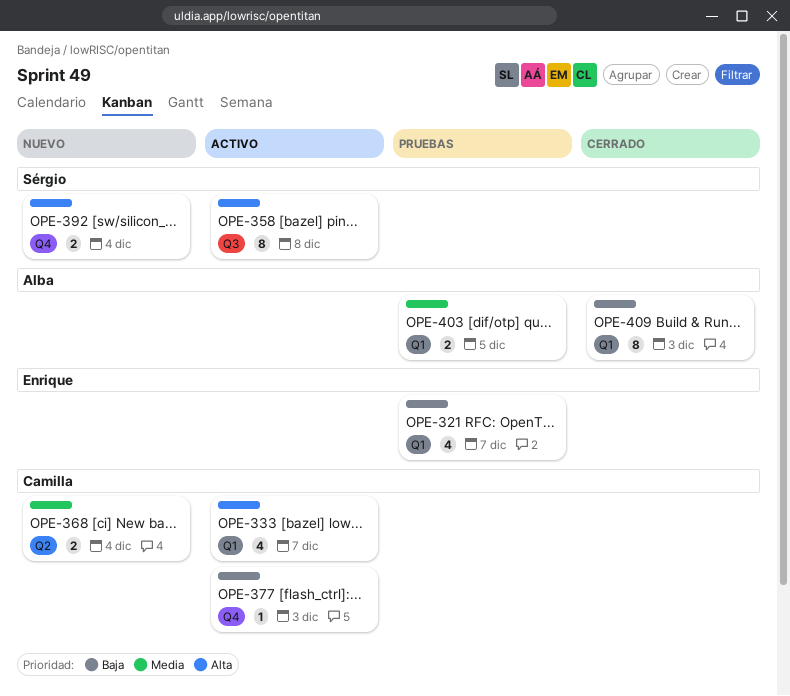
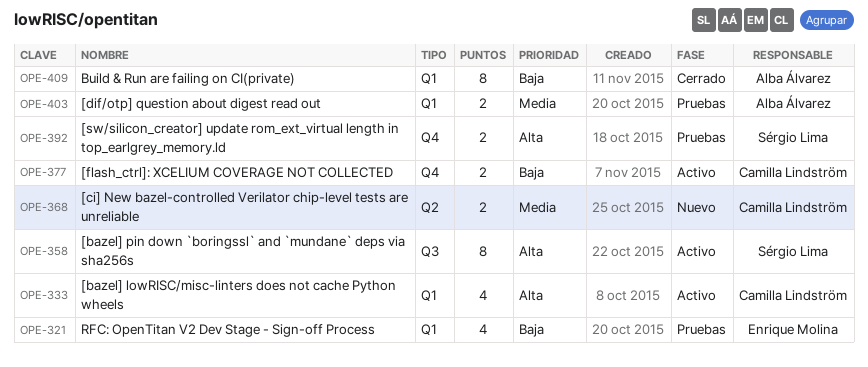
OPE-377, estimate: 1 -> 2
OPE-392, status: Nuevo -> Pruebas

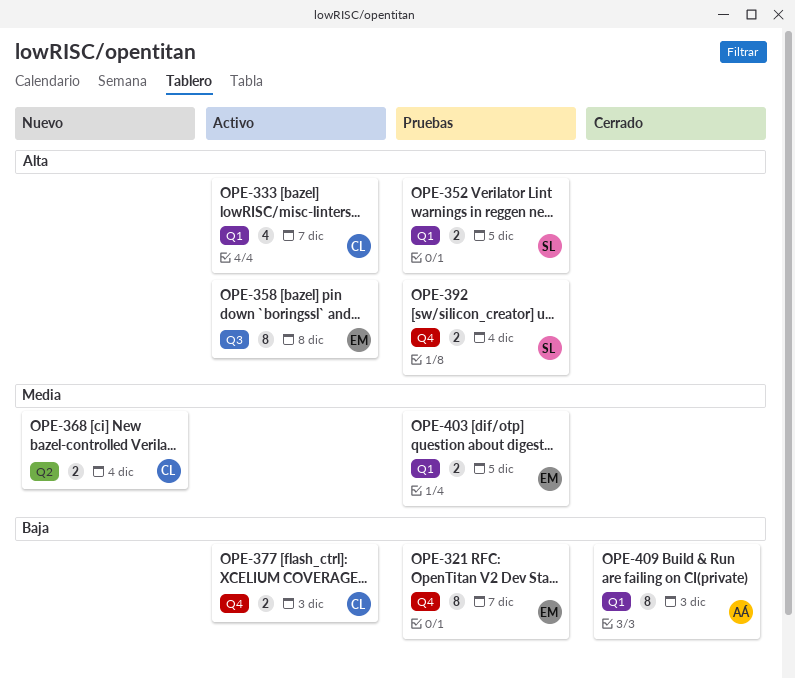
OPE-321, label: Q1 -> Q4
OPE-321, estimate: 4 -> 8
OPE-352: none -> present
OPE-358, owner: Sérgio Lima -> Enrique Molina
OPE-403, owner: Alba Álvarez -> Enrique Molina

